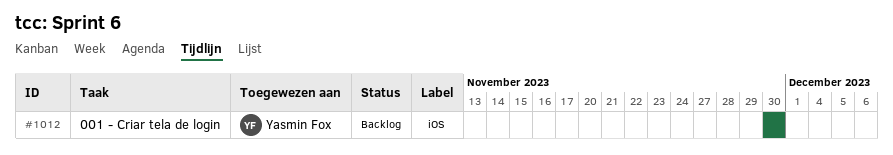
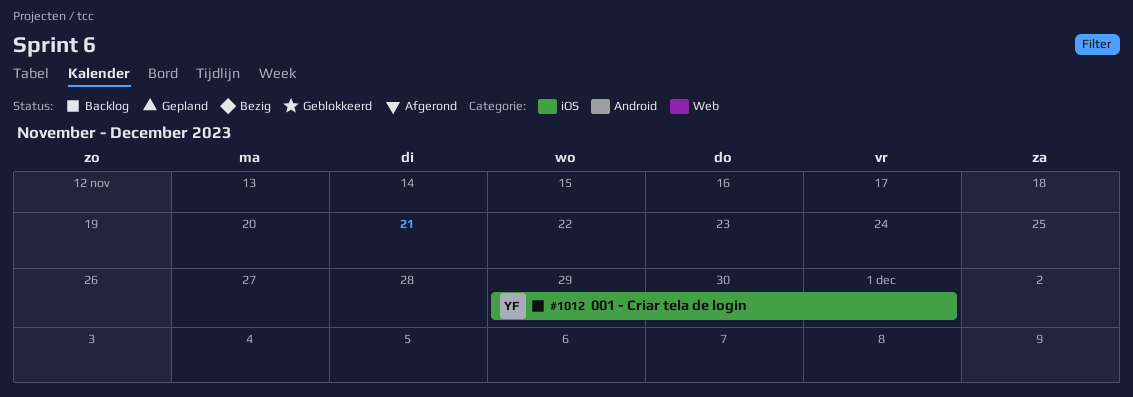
#1012, start: Nov 30 -> Nov 29
#1012, due: Nov 30 -> Dec 1

